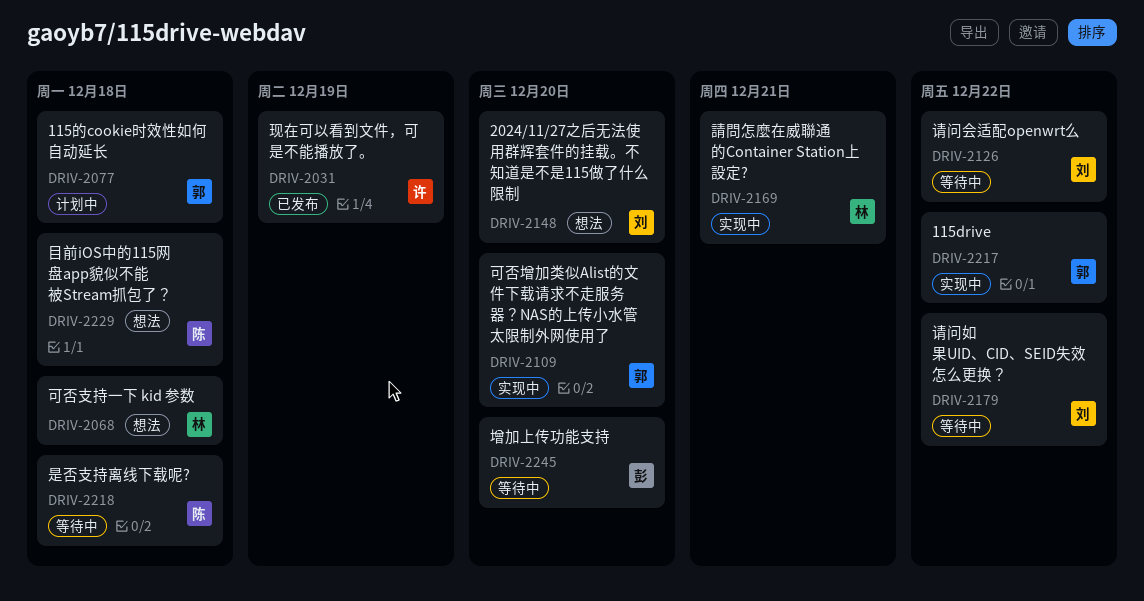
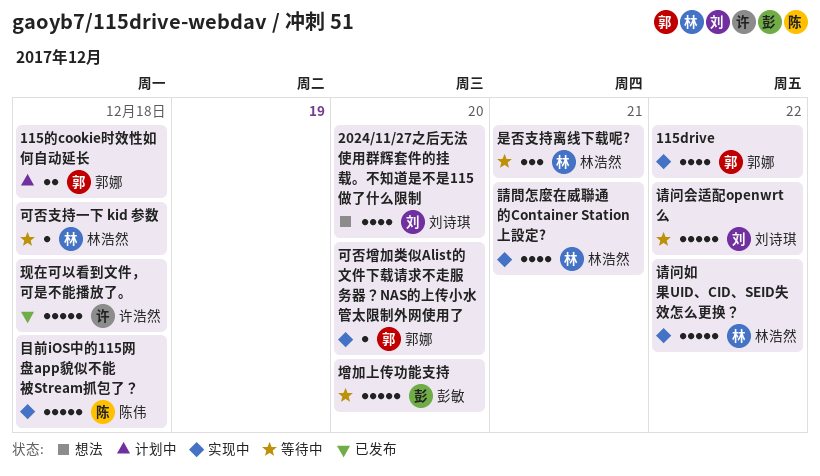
可否支持一下 kid 参数, status: 想法 -> 等待中
是否支持离线下载呢?, owner: 陈伟 -> 林浩然
是否支持离线下载呢?, due: Dec 18 -> Dec 21
现在可以看到文件，可是不能播放了。, due: Dec 19 -> Dec 18
目前iOS中的115网盘app貌似不能被Stream抓包了？, status: 想法 -> 实现中
请问如果UID、CID、SEID失效怎么更换？, status: 等待中 -> 实现中
请问如果UID、CID、SEID失效怎么更换？, owner: 刘诗琪 -> 林浩然

